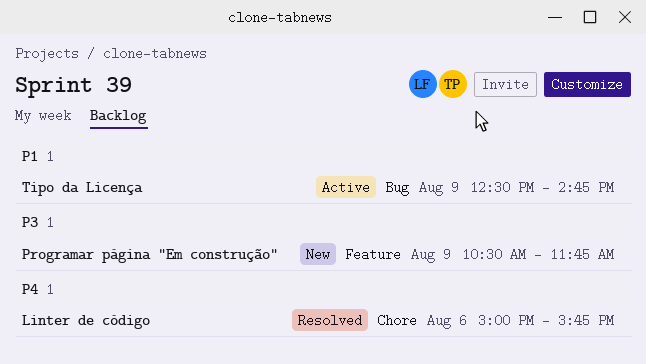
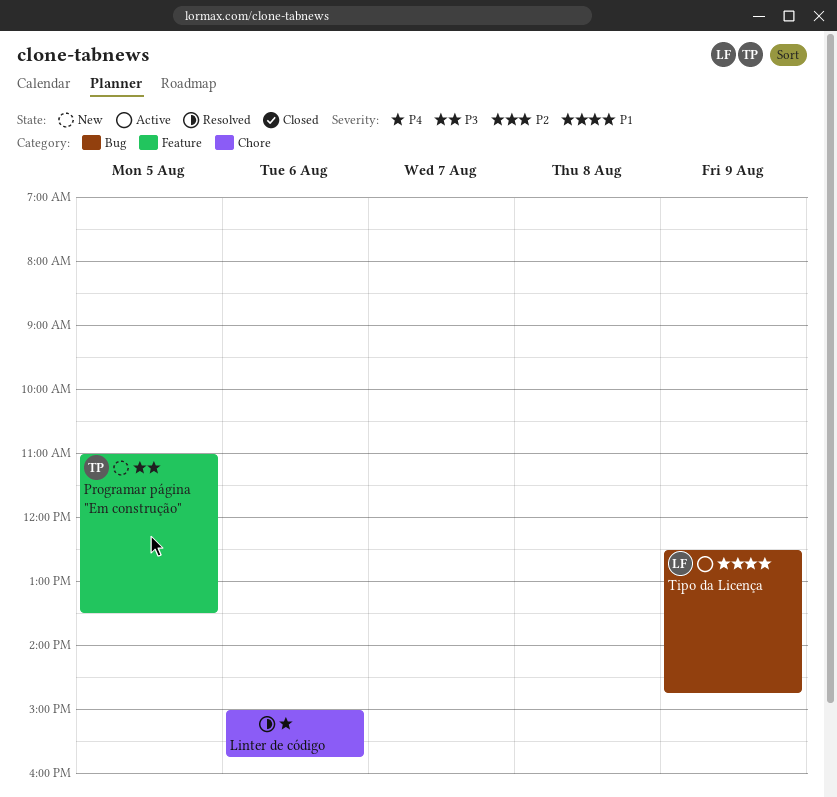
Programar página "Em construção", day: Aug 9 -> Aug 5
Programar página "Em construção", begins: 10:30 -> 11:00
Programar página "Em construção", ends: 11:45 -> 13:30

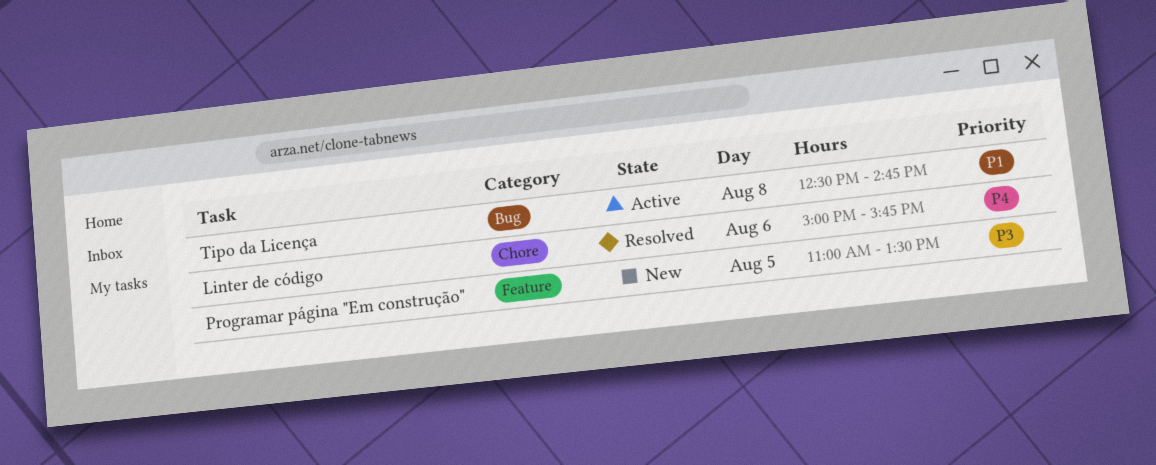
Tipo da Licença, day: Aug 9 -> Aug 8

